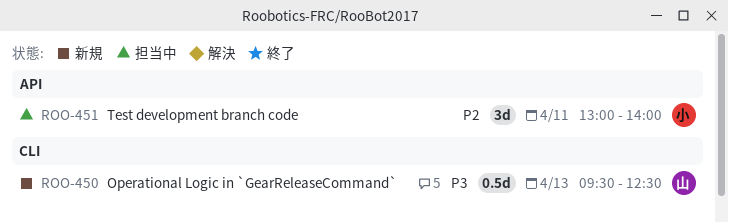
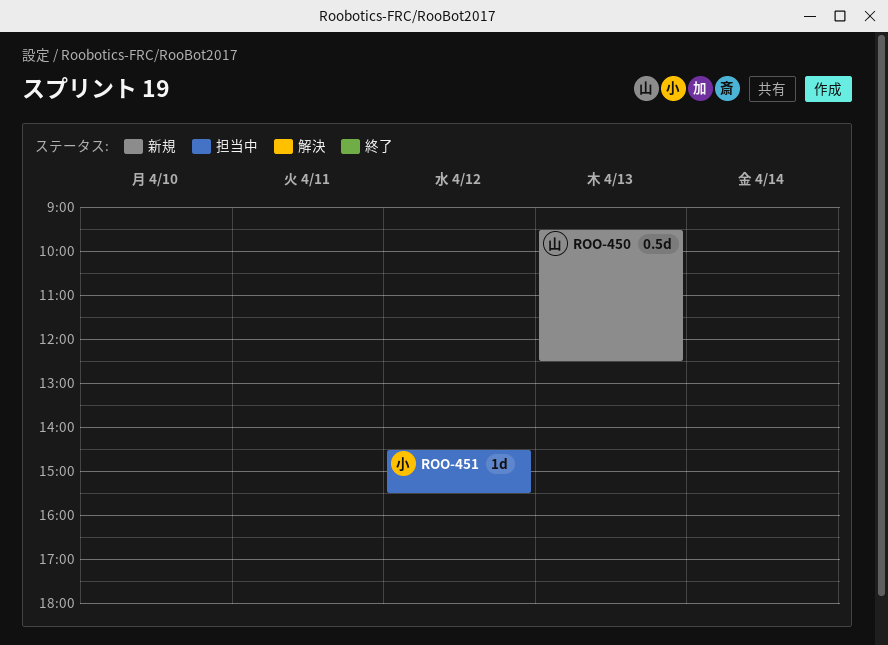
ROO-451, estimate: 3d -> 1d
ROO-451, day: Apr 11 -> Apr 12
ROO-451, begins: 13:00 -> 14:30
ROO-451, ends: 14:00 -> 15:30

